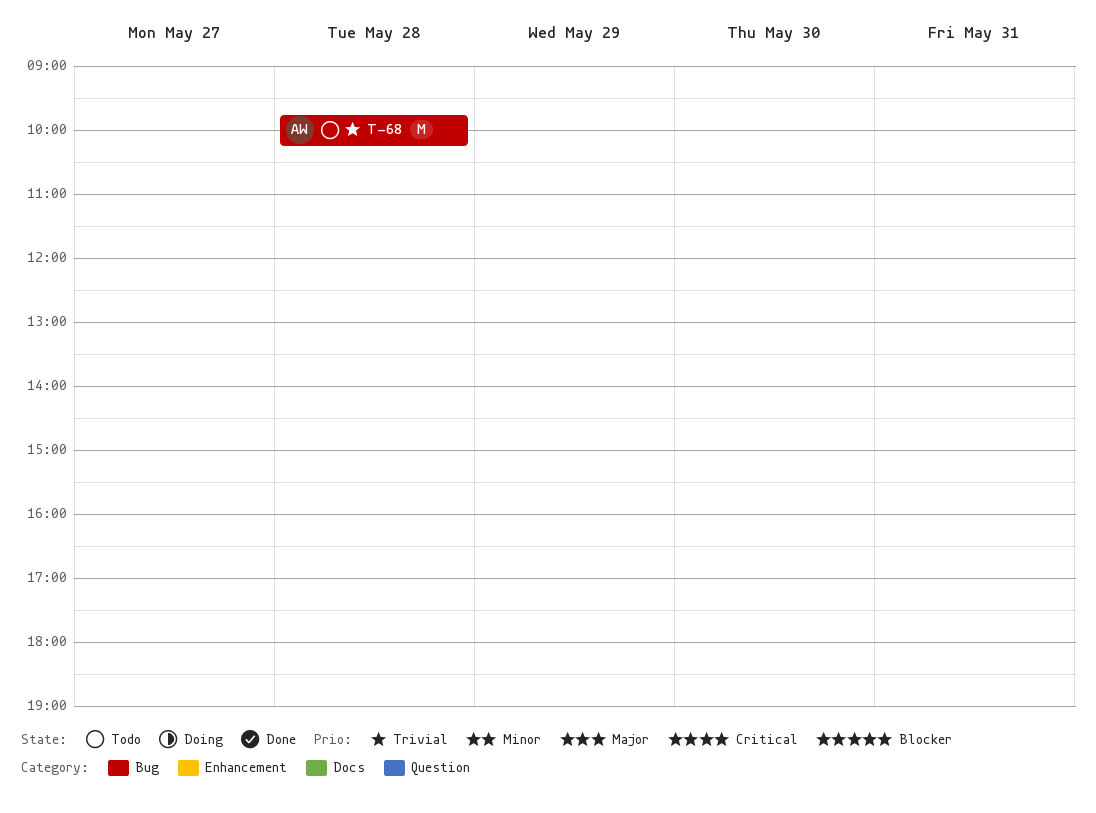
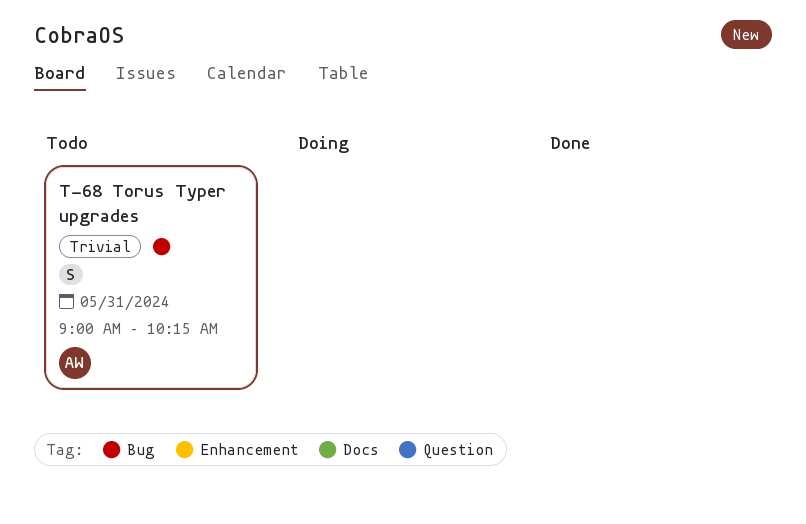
T-68, estimate: M -> S
T-68, day: May 28 -> May 31
T-68, begins: 09:45 -> 09:00

